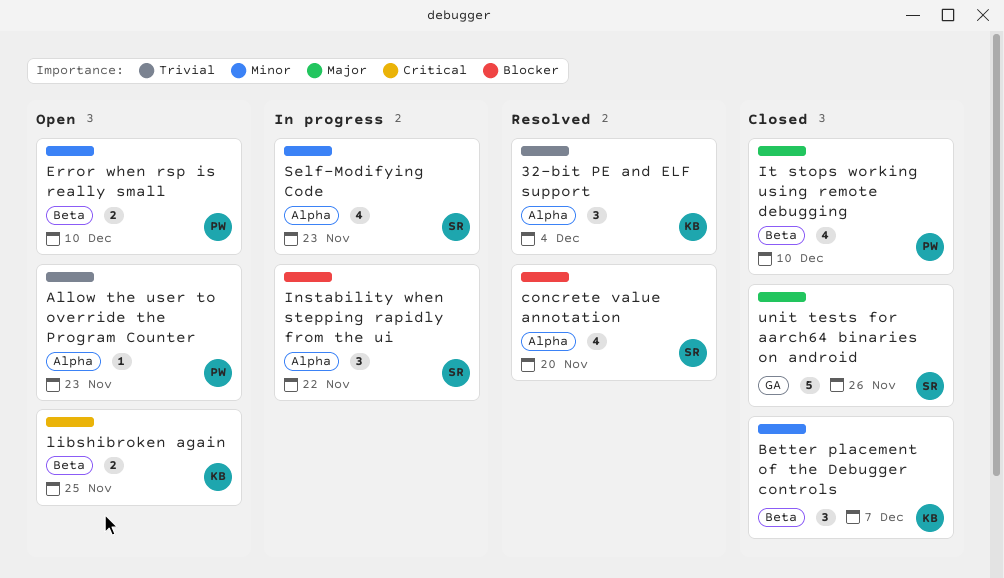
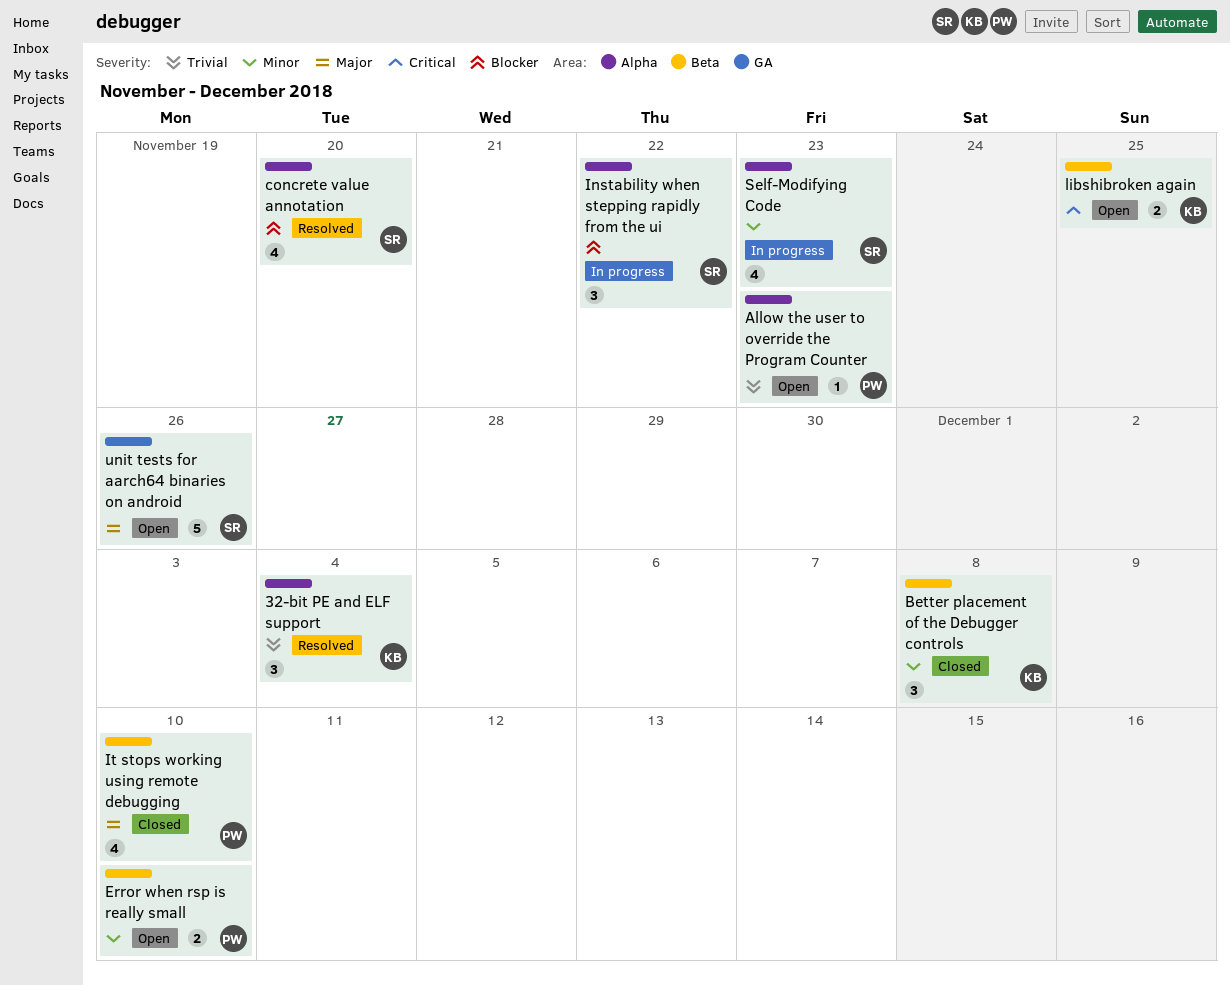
Better placement of the Debugger controls, due: Dec 7 -> Dec 8
unit tests for aarch64 binaries on android, status: Closed -> Open

